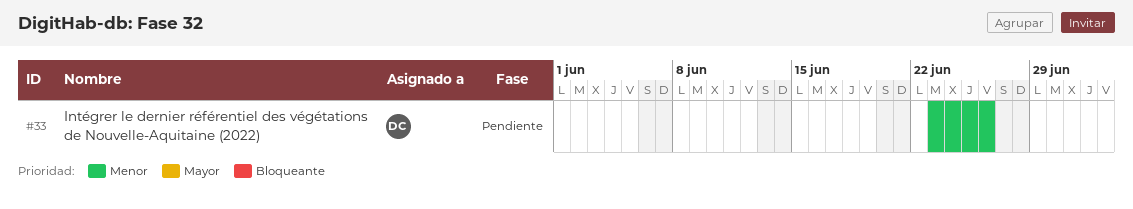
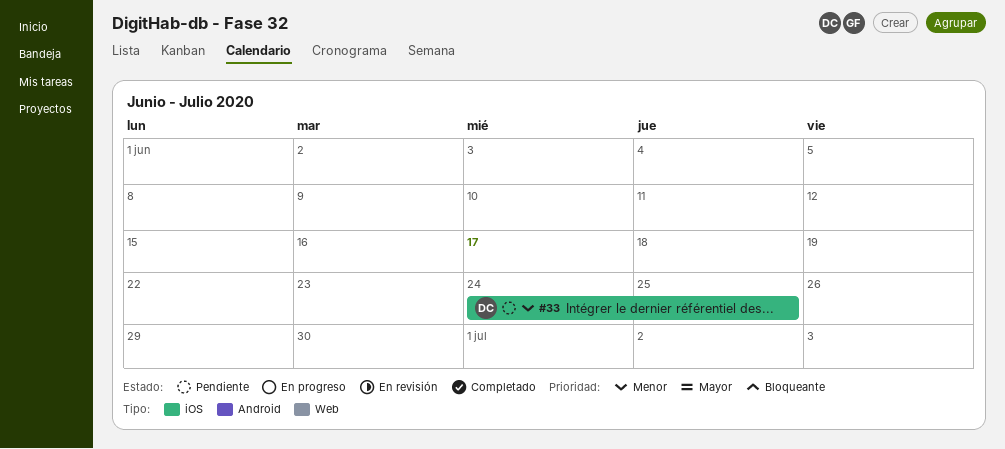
#33, start: Jun 23 -> Jun 24
#33, due: Jun 26 -> Jun 25

